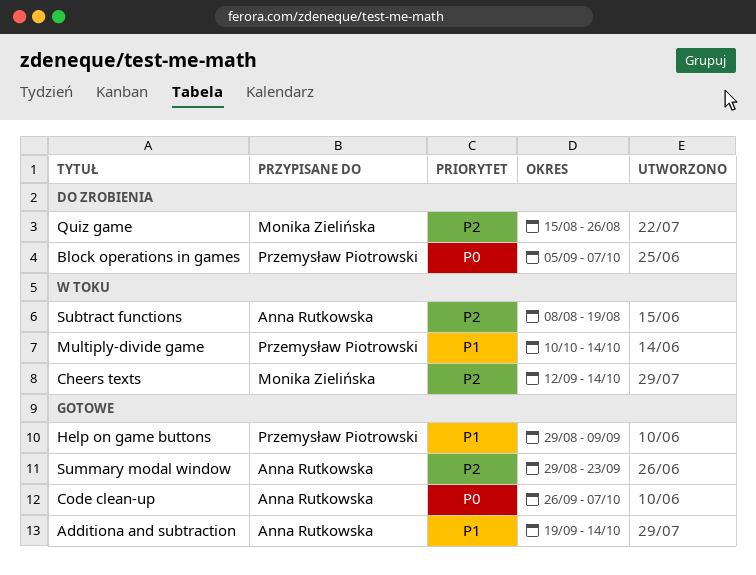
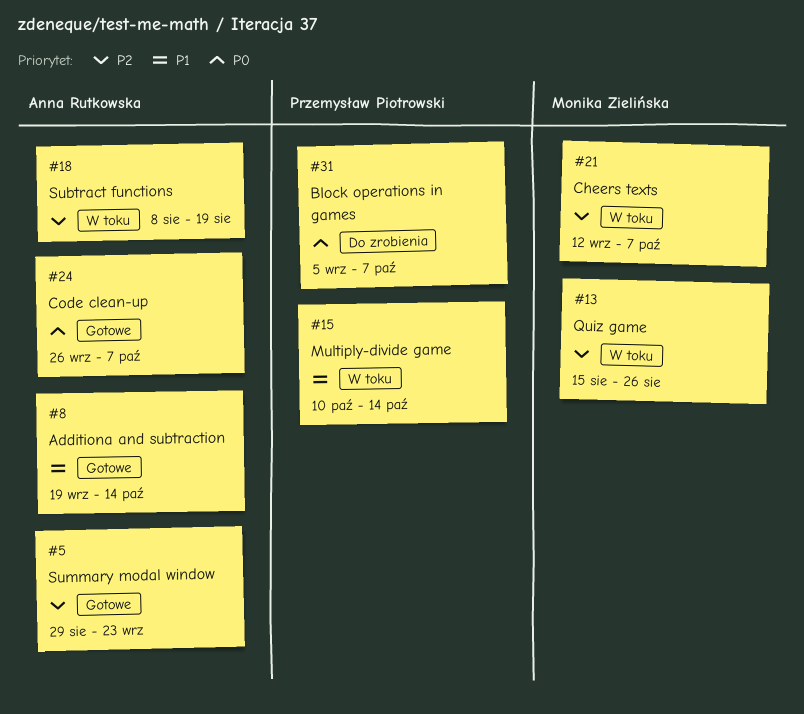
Cheers texts, due: Oct 14 -> Oct 7
Help on game buttons: present -> none
Quiz game, status: Do zrobienia -> W toku

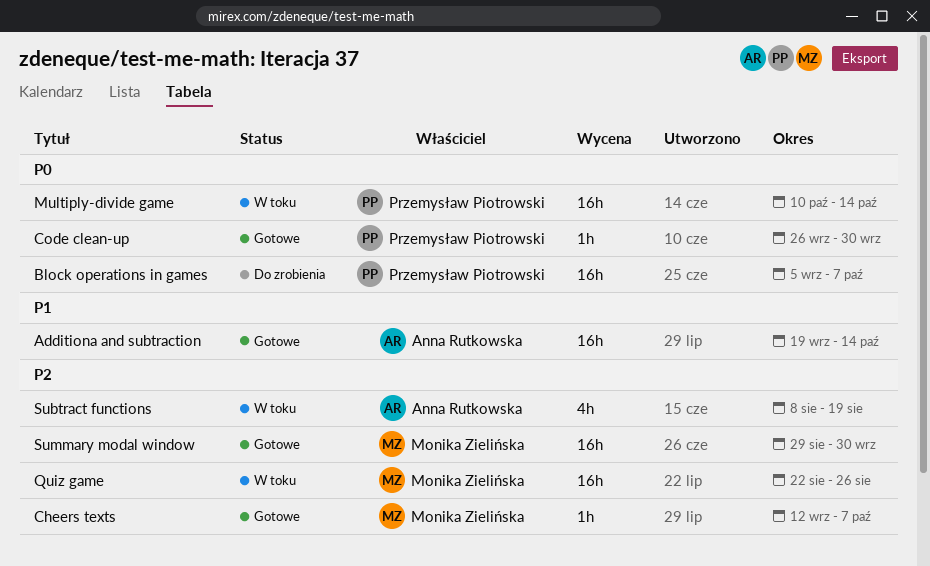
Cheers texts, status: W toku -> Gotowe
Code clean-up, owner: Anna Rutkowska -> Przemysław Piotrowski
Code clean-up, due: Oct 7 -> Sep 30
Multiply-divide game, priority: P1 -> P0
Quiz game, start: Aug 15 -> Aug 22
Summary modal window, owner: Anna Rutkowska -> Monika Zielińska
Summary modal window, due: Sep 23 -> Sep 30

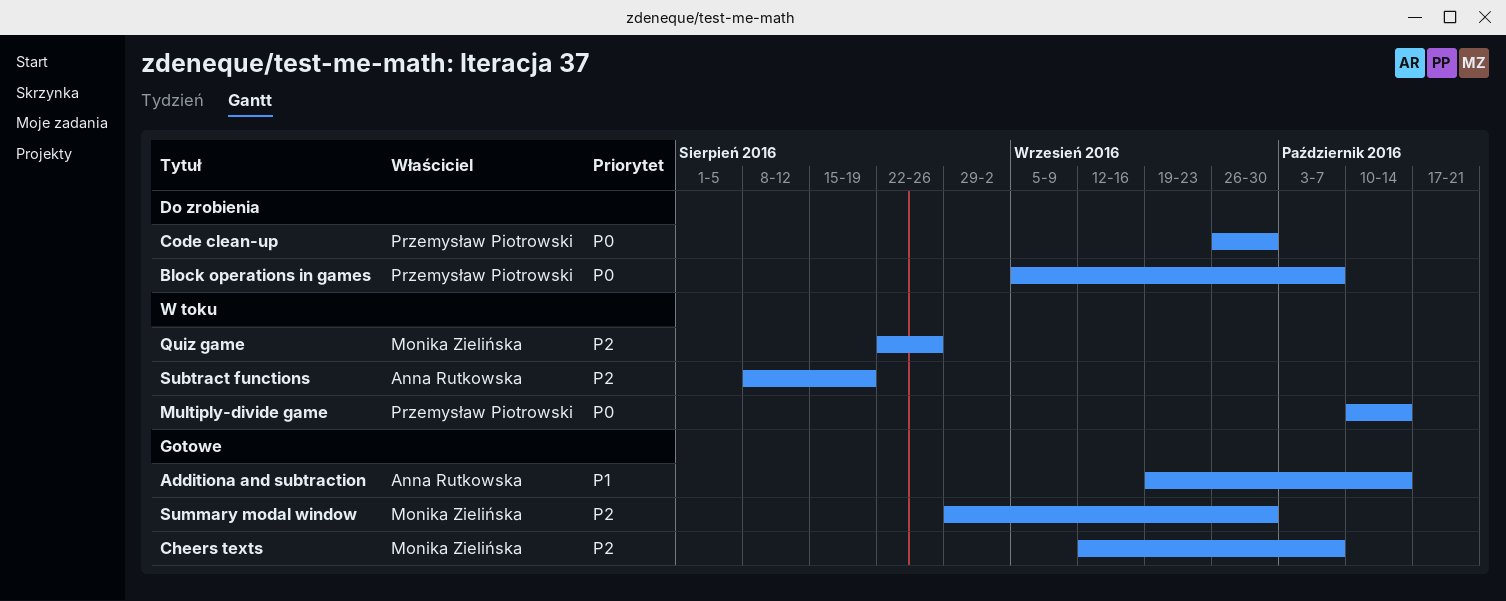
Code clean-up, status: Gotowe -> Do zrobienia

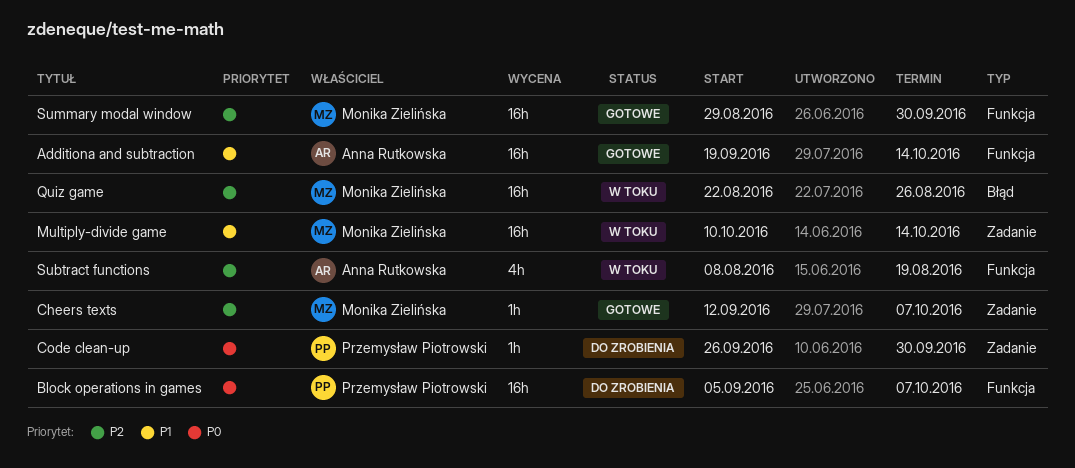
Multiply-divide game, owner: Przemysław Piotrowski -> Monika Zielińska
Multiply-divide game, priority: P0 -> P1

